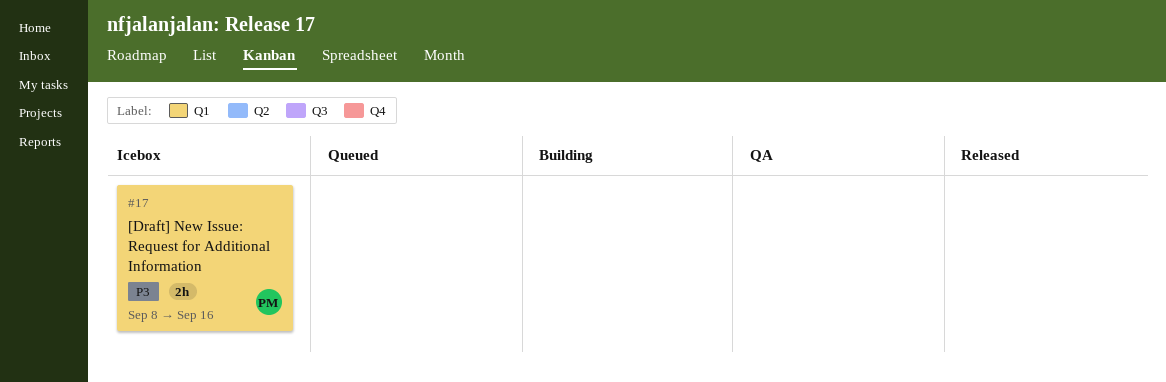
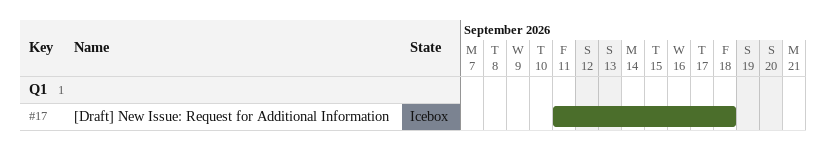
#17, start: Sep 8 -> Sep 11
#17, due: Sep 16 -> Sep 18

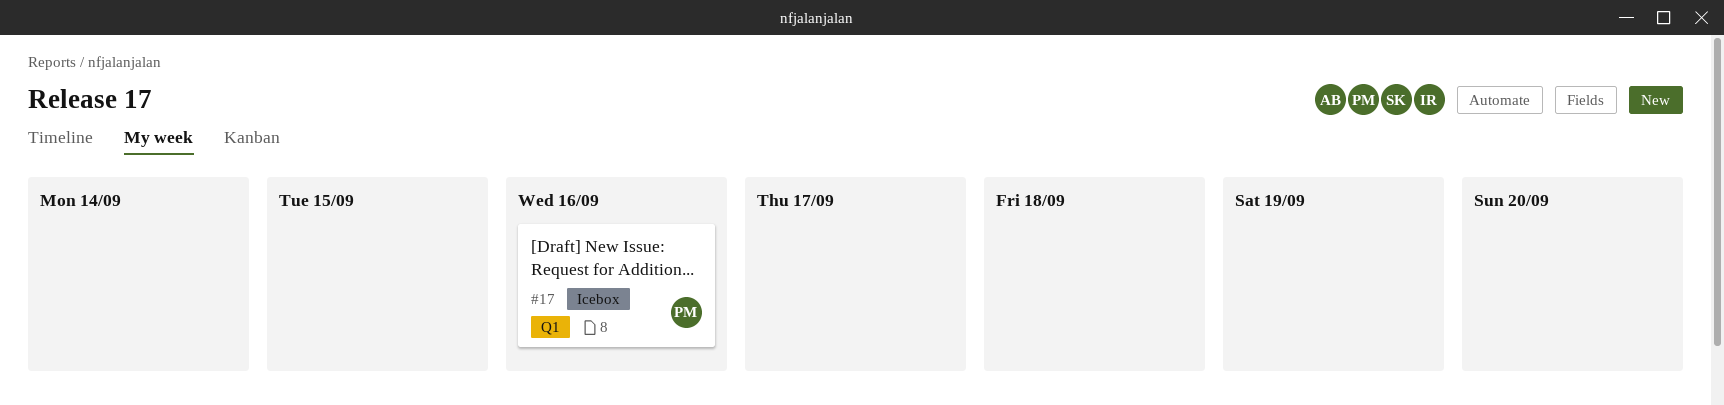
#17, due: Sep 18 -> Sep 16

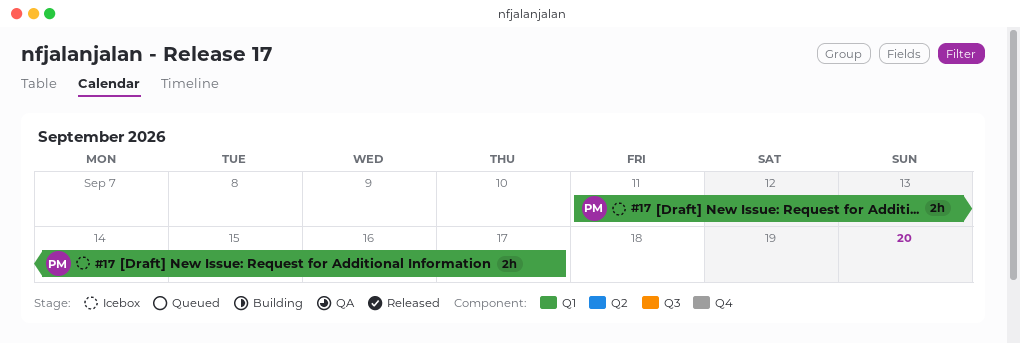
#17, due: Sep 16 -> Sep 17

